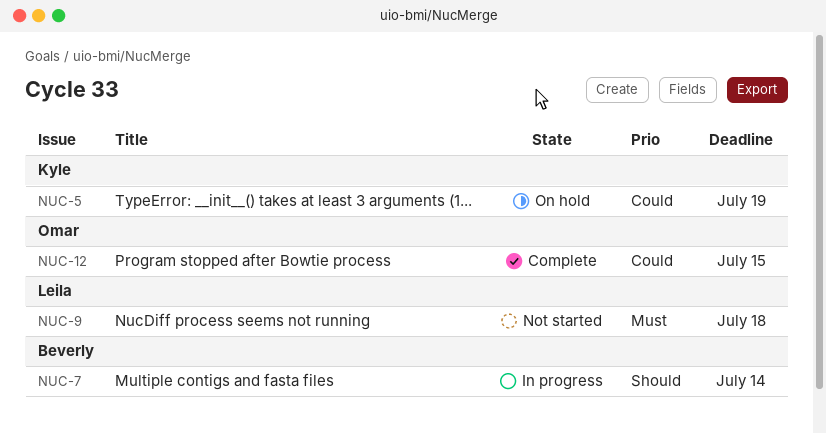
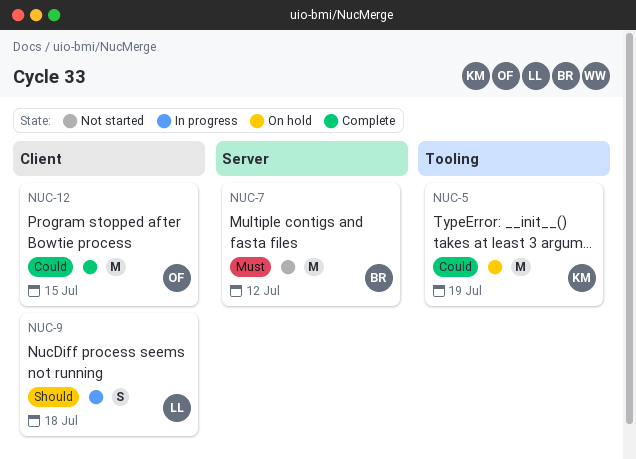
NUC-7, status: In progress -> Not started
NUC-7, priority: Should -> Must
NUC-7, due: Jul 14 -> Jul 12
NUC-9, status: Not started -> In progress
NUC-9, priority: Must -> Should

